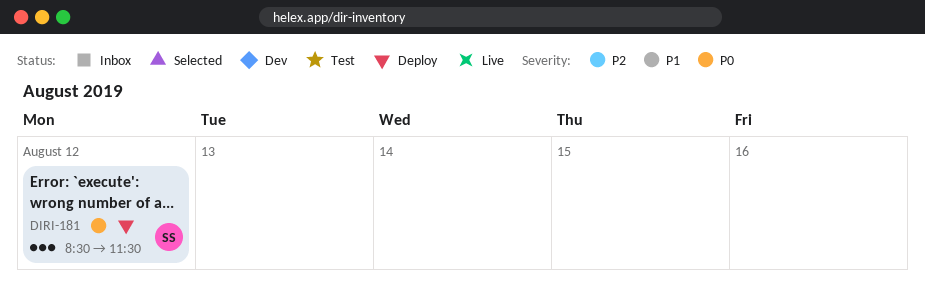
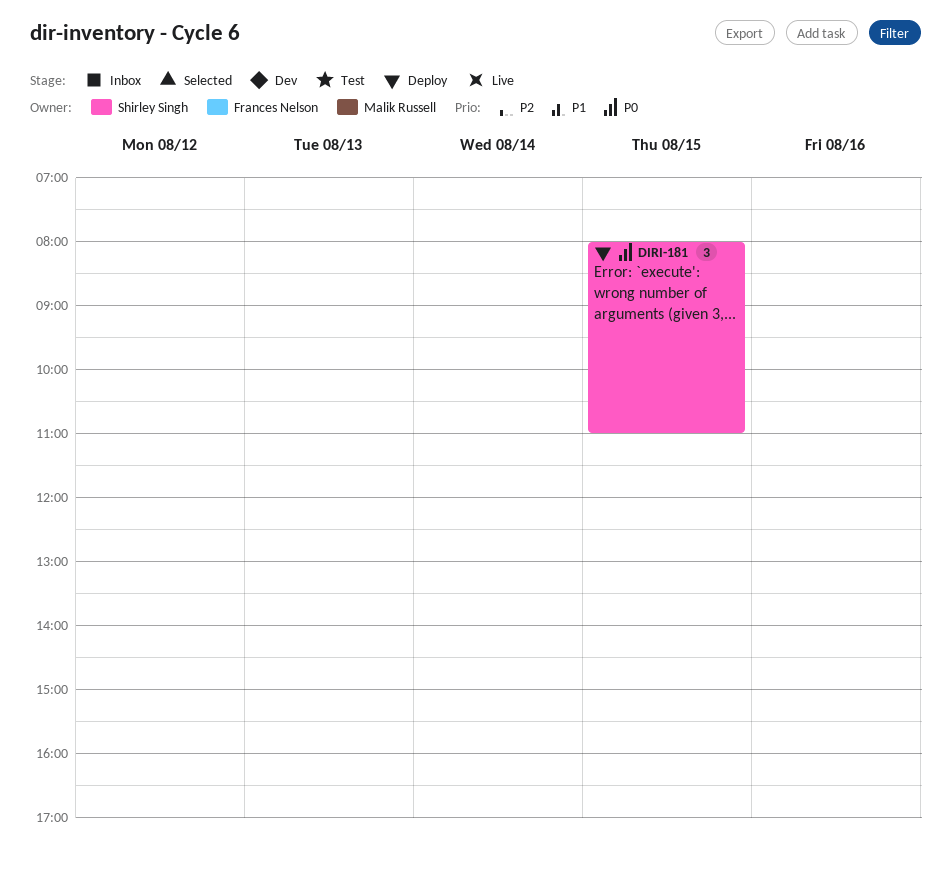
DIRI-181, day: Aug 12 -> Aug 15
DIRI-181, begins: 08:30 -> 08:00
DIRI-181, ends: 11:30 -> 11:00

